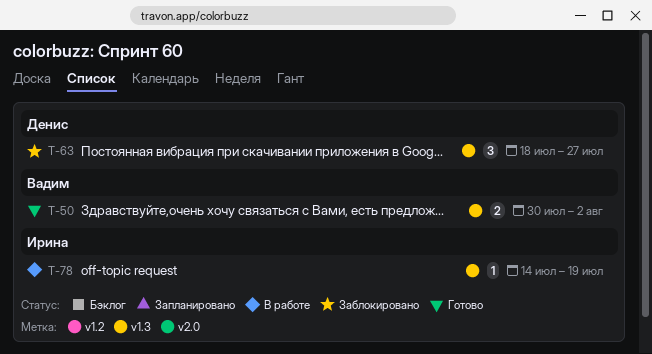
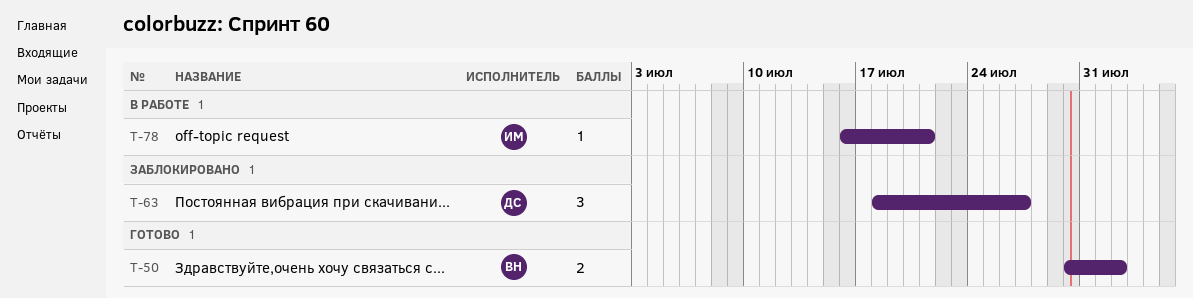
T-78, start: Jul 14 -> Jul 16
T-78, due: Jul 19 -> Jul 21

